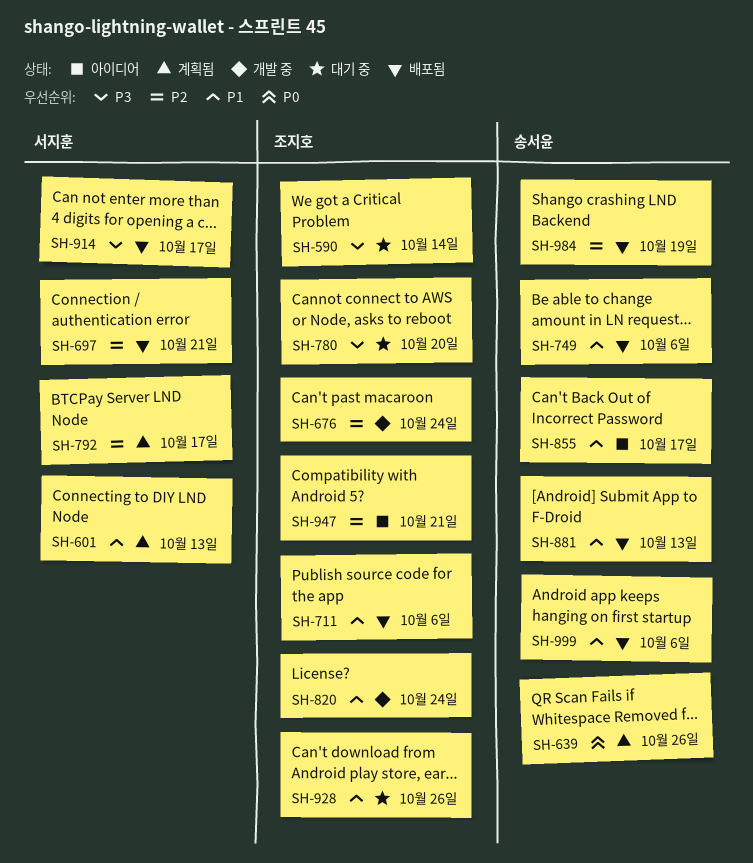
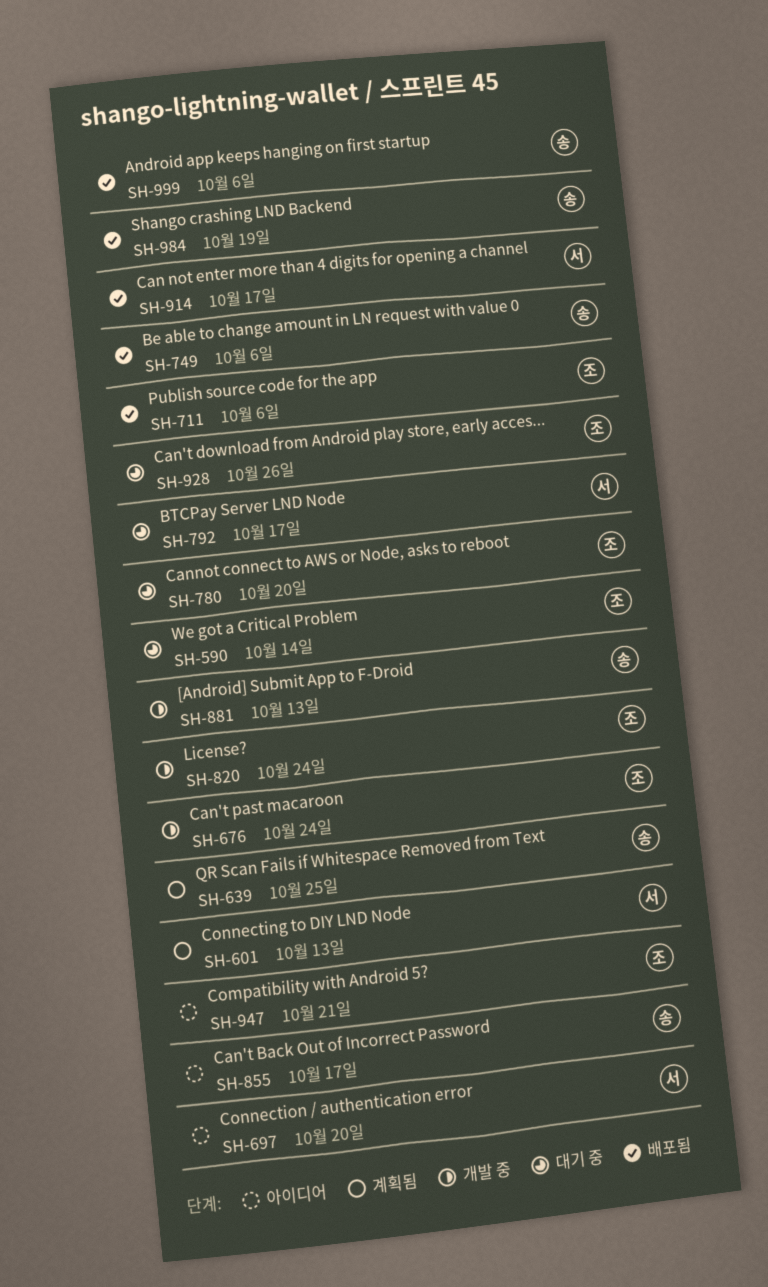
SH-639, due: Oct 26 -> Oct 25
SH-697, status: 배포됨 -> 아이디어
SH-697, due: Oct 21 -> Oct 20
SH-792, status: 계획됨 -> 대기 중
SH-881, status: 배포됨 -> 개발 중

